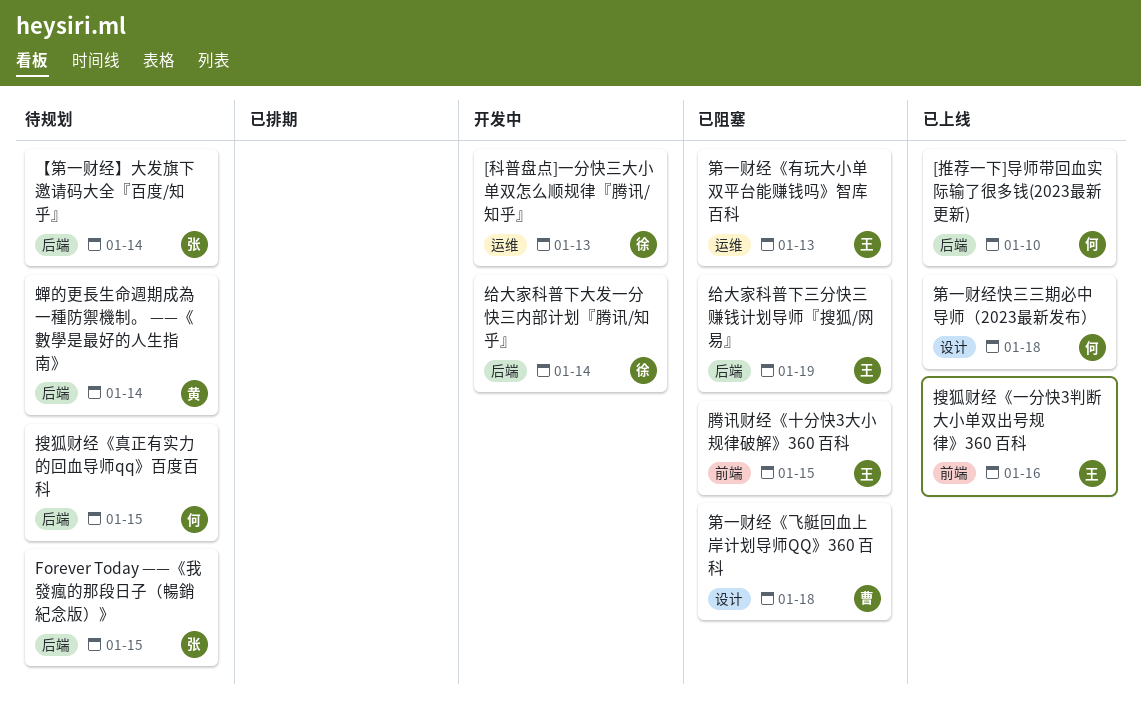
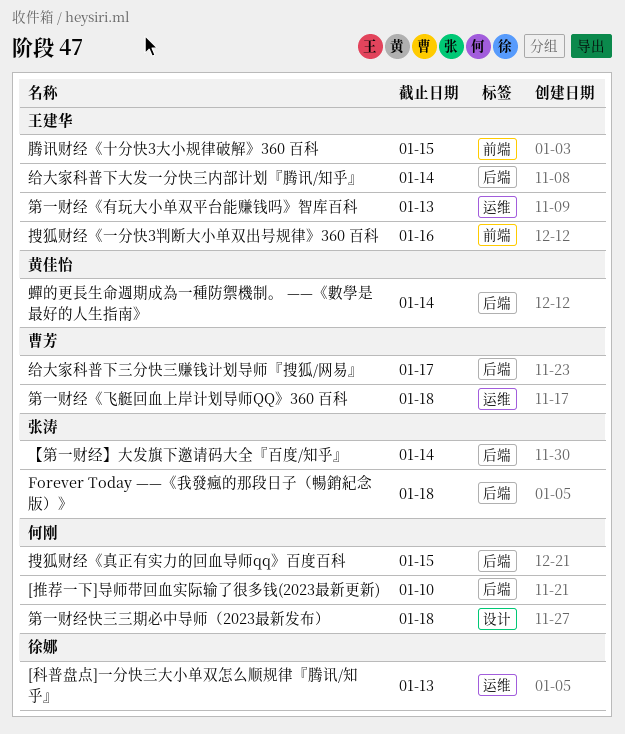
Forever Today ——《我發瘋的那段日子（暢銷紀念版）》, due: Jan 15 -> Jan 18
第一财经《飞艇回血上岸计划导师QQ》360 百科, label: 设计 -> 运维
给大家科普下三分快三赚钱计划导师『搜狐/网易』, owner: 王建华 -> 曹芳
给大家科普下三分快三赚钱计划导师『搜狐/网易』, due: Jan 19 -> Jan 17
给大家科普下大发一分快三内部计划『腾讯/知乎』, owner: 徐娜 -> 王建华

